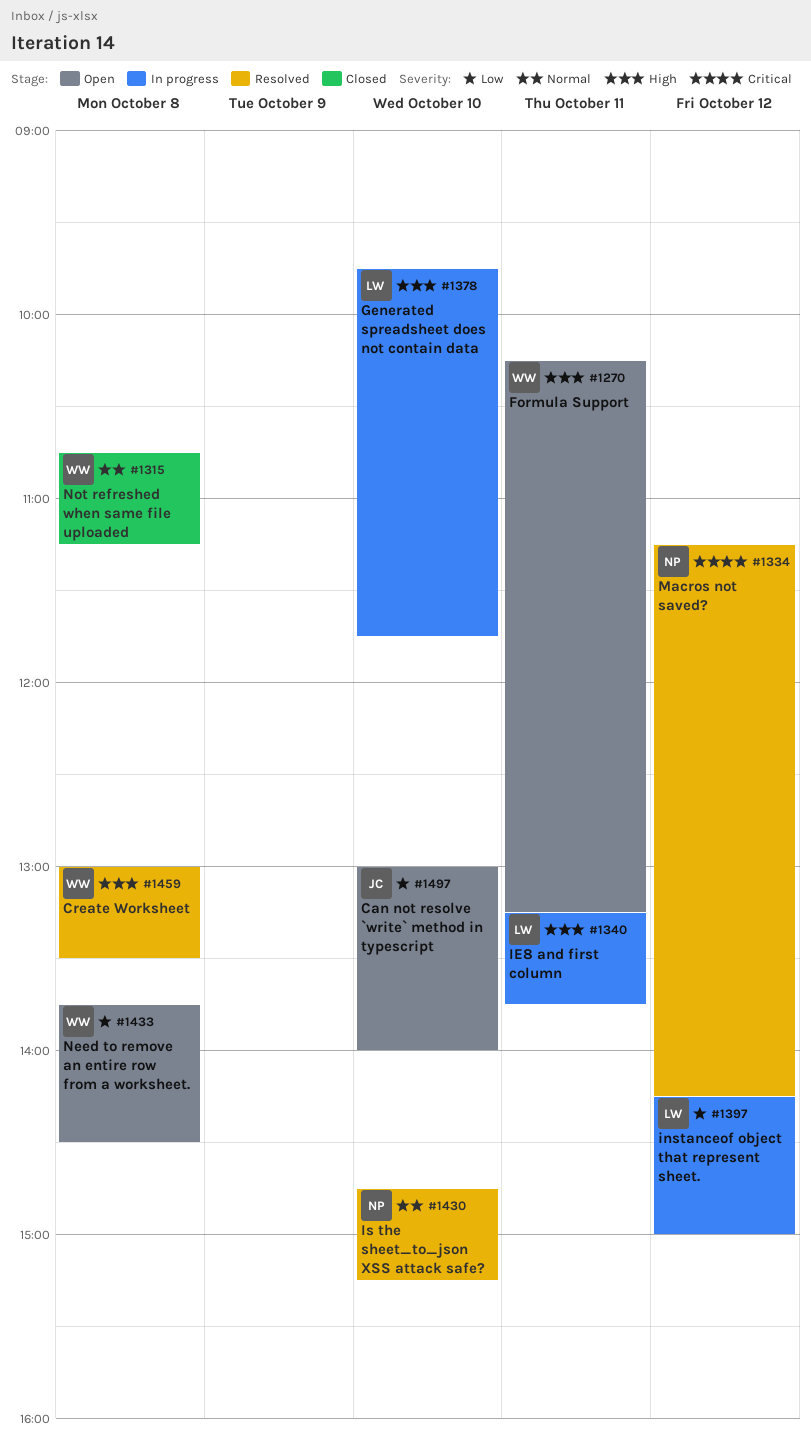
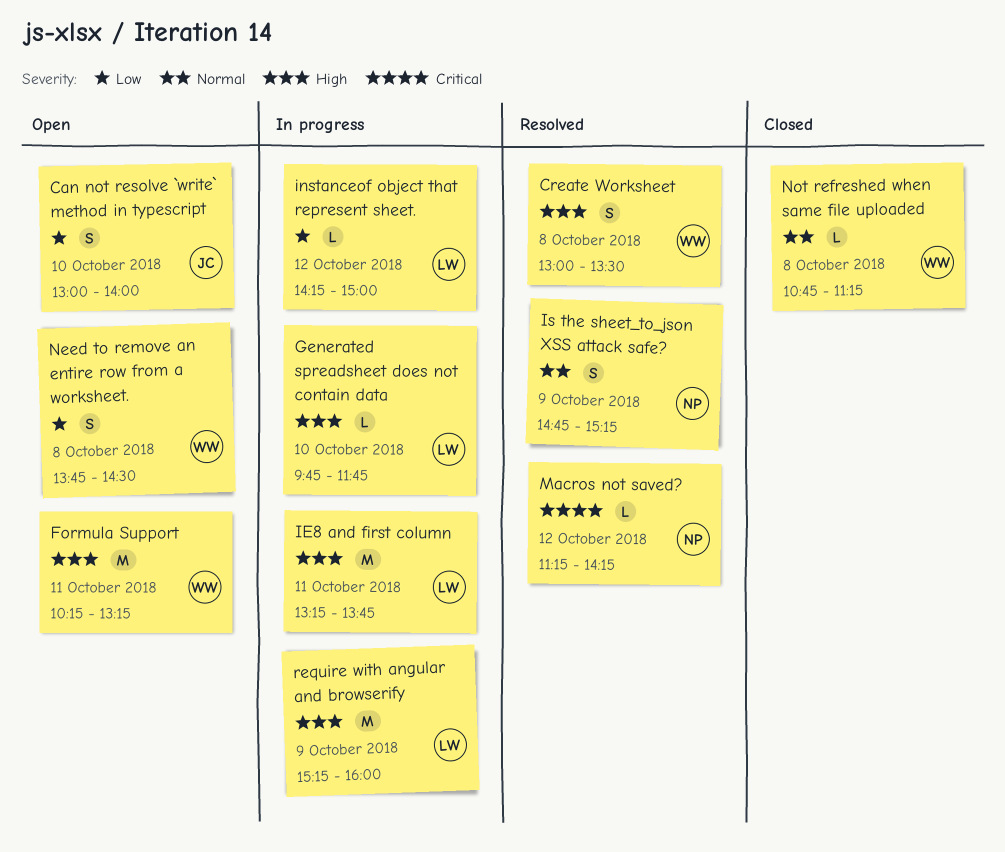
Is the sheet_to_json XSS attack safe?, day: Oct 10 -> Oct 9
require with angular and browserify: none -> present

